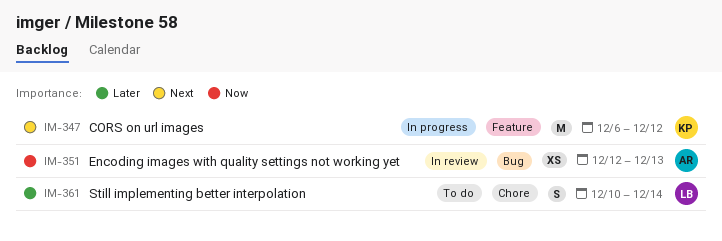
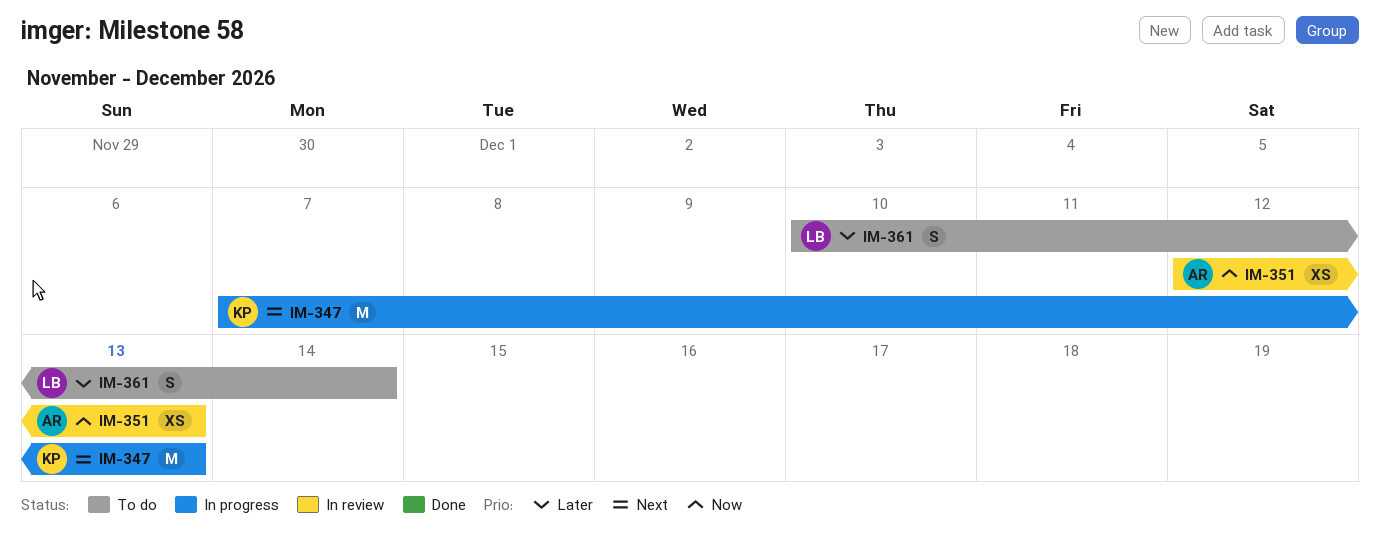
IM-347, start: Dec 6 -> Dec 7
IM-347, due: Dec 12 -> Dec 13

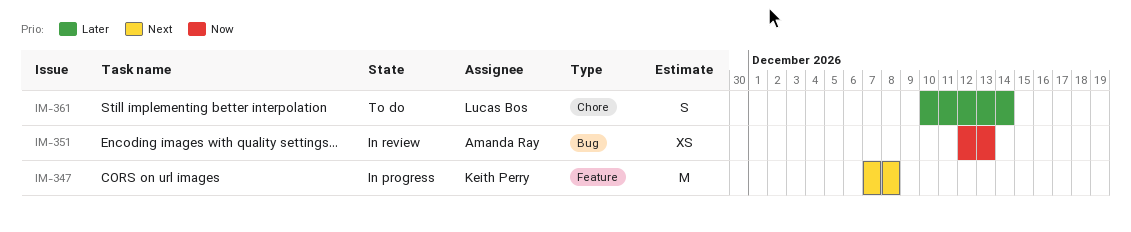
IM-347, due: Dec 13 -> Dec 8

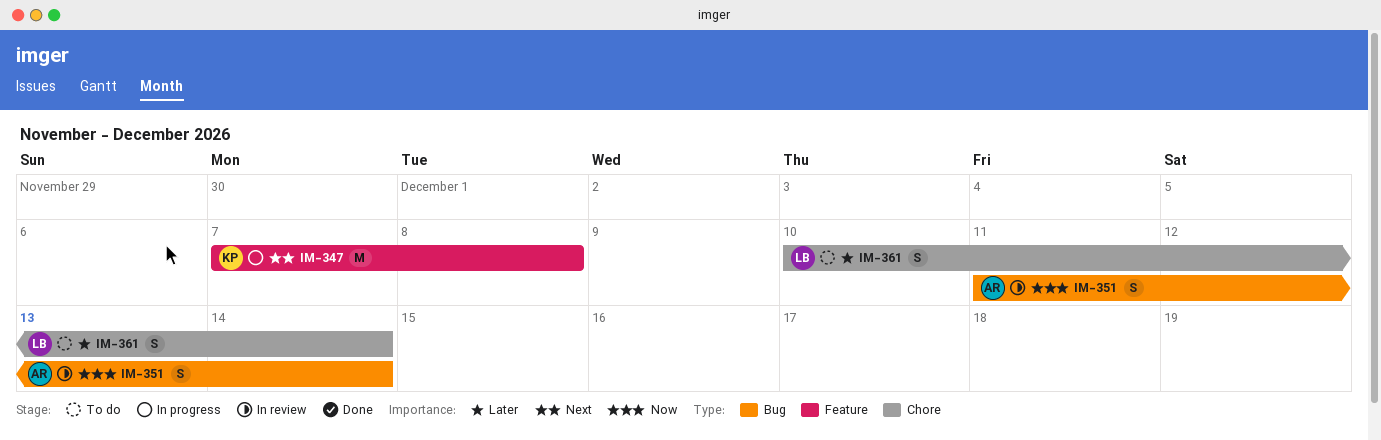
IM-351, estimate: XS -> S
IM-351, start: Dec 12 -> Dec 11
IM-351, due: Dec 13 -> Dec 14

